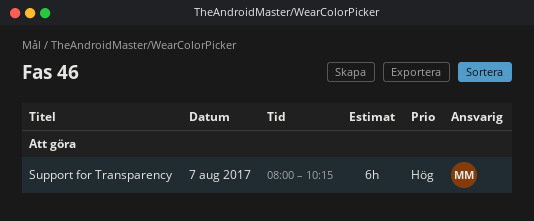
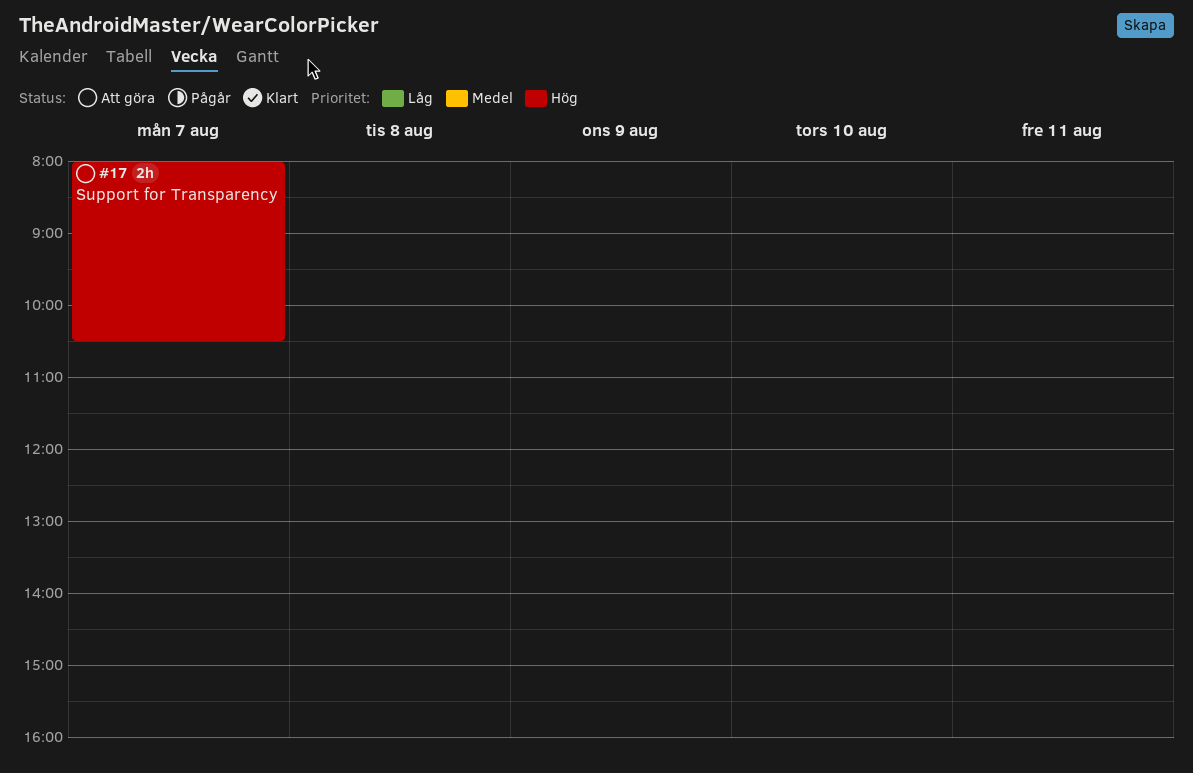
Support for Transparency, estimate: 6h -> 2h
Support for Transparency, ends: 10:15 -> 10:30

